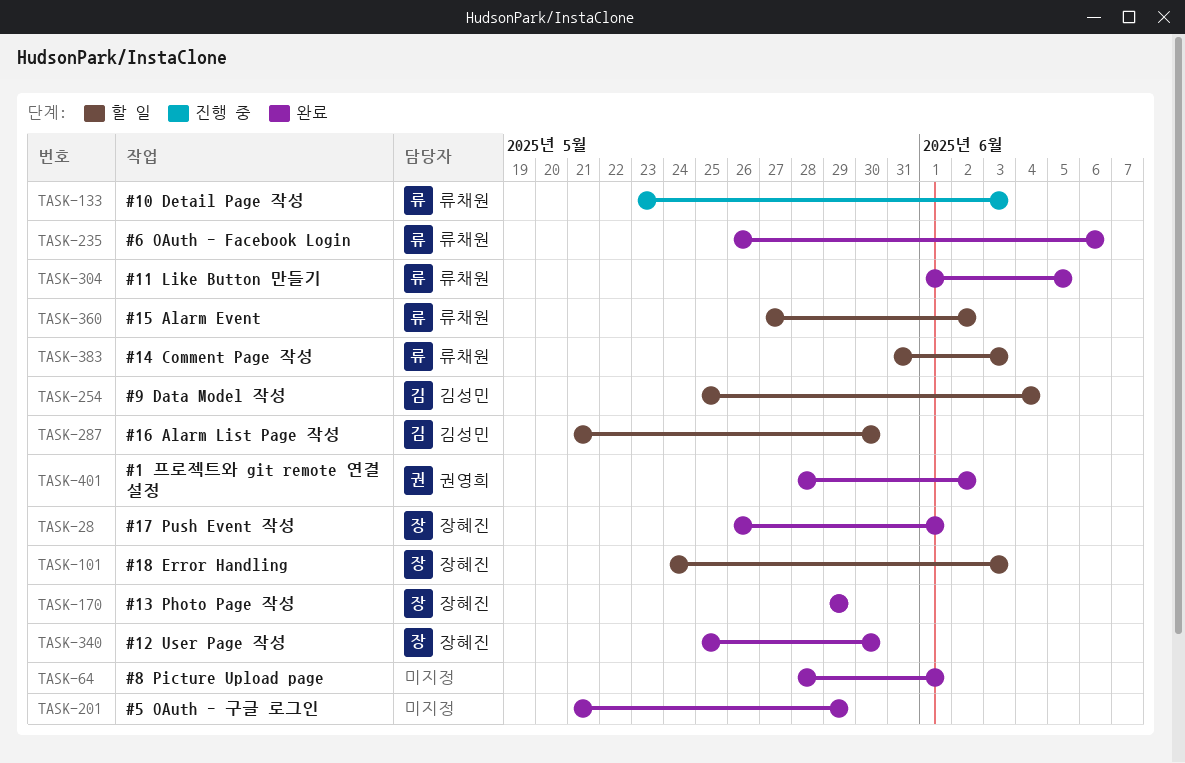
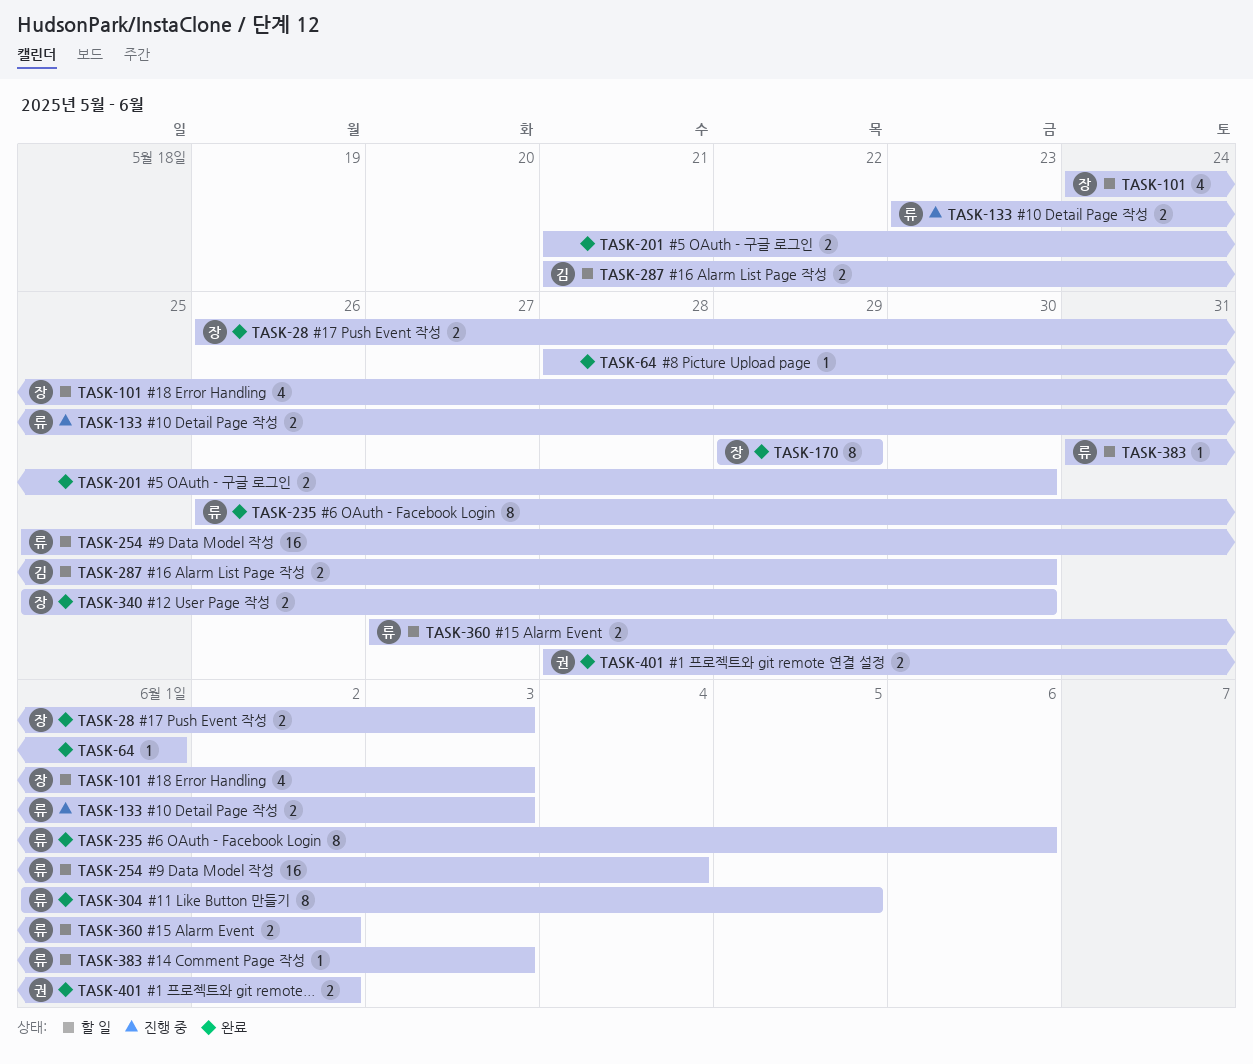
TASK-28, due: Jun 1 -> Jun 3
TASK-201, due: May 29 -> May 30
TASK-254, owner: 김성민 -> 류채원

